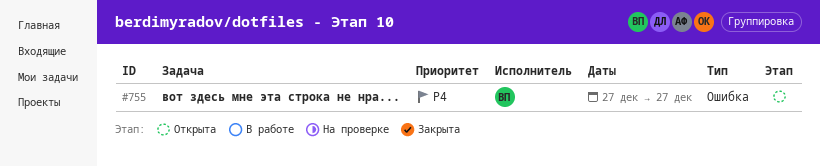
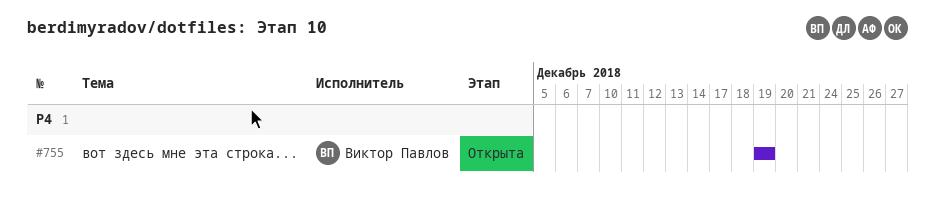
#755, start: Dec 27 -> Dec 19
#755, due: Dec 27 -> Dec 19

